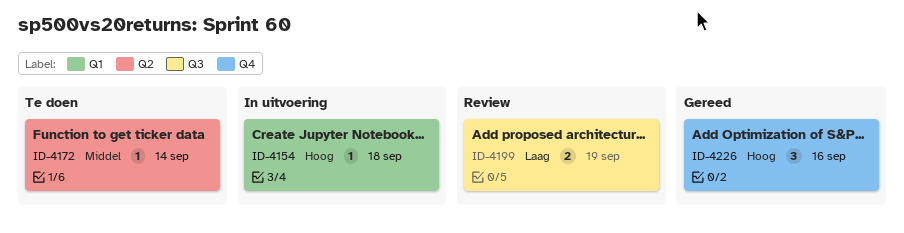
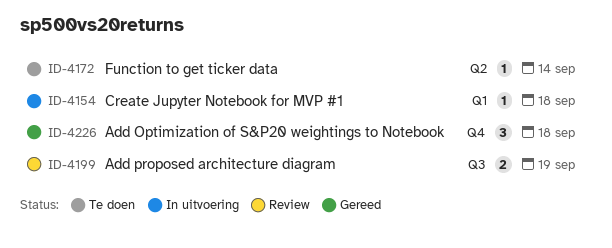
ID-4226, due: Sep 16 -> Sep 18

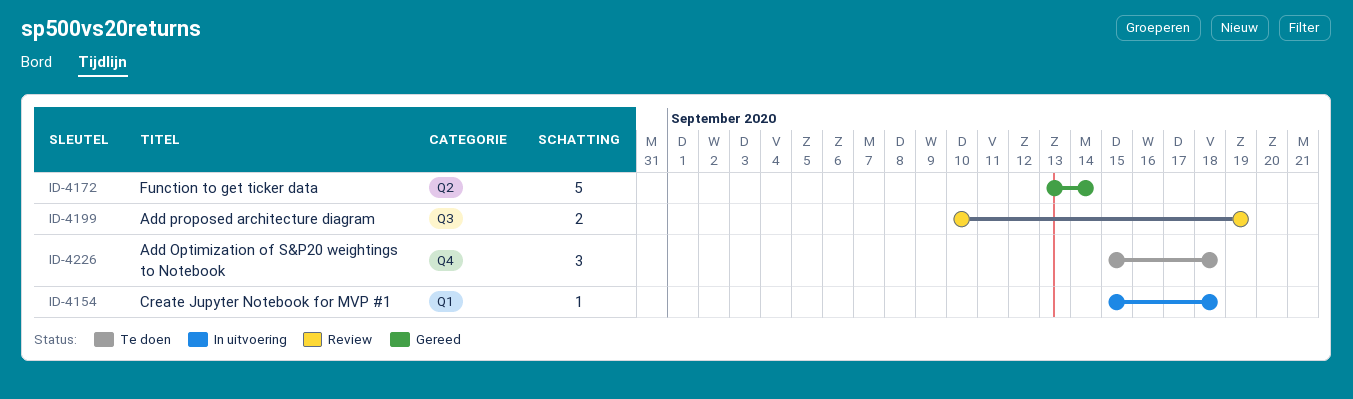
ID-4172, status: Te doen -> Gereed
ID-4172, estimate: 1 -> 5
ID-4226, status: Gereed -> Te doen

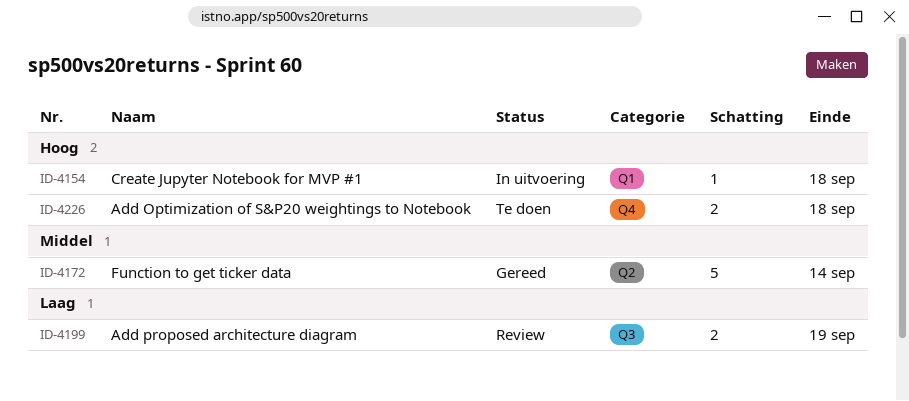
ID-4226, estimate: 3 -> 2

